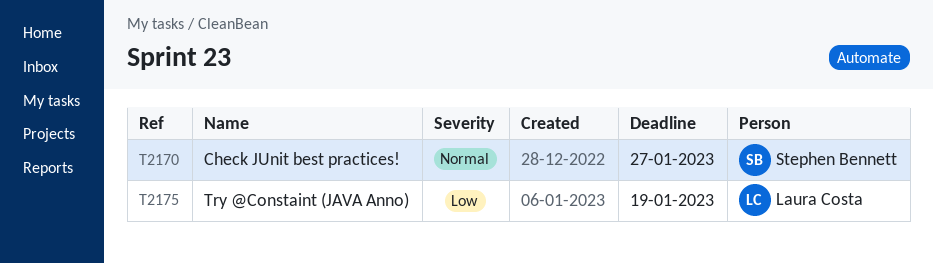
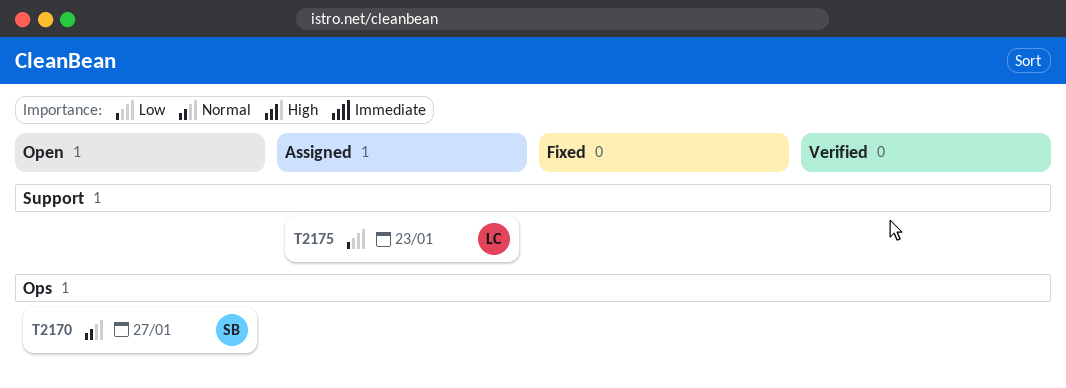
T2175, due: Jan 19 -> Jan 23

